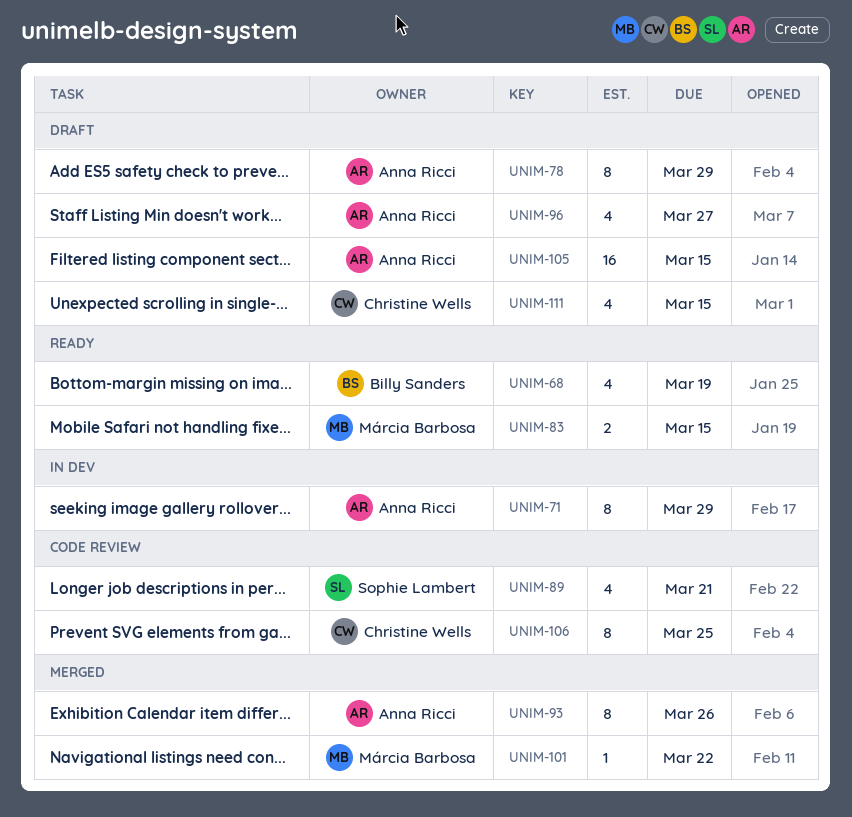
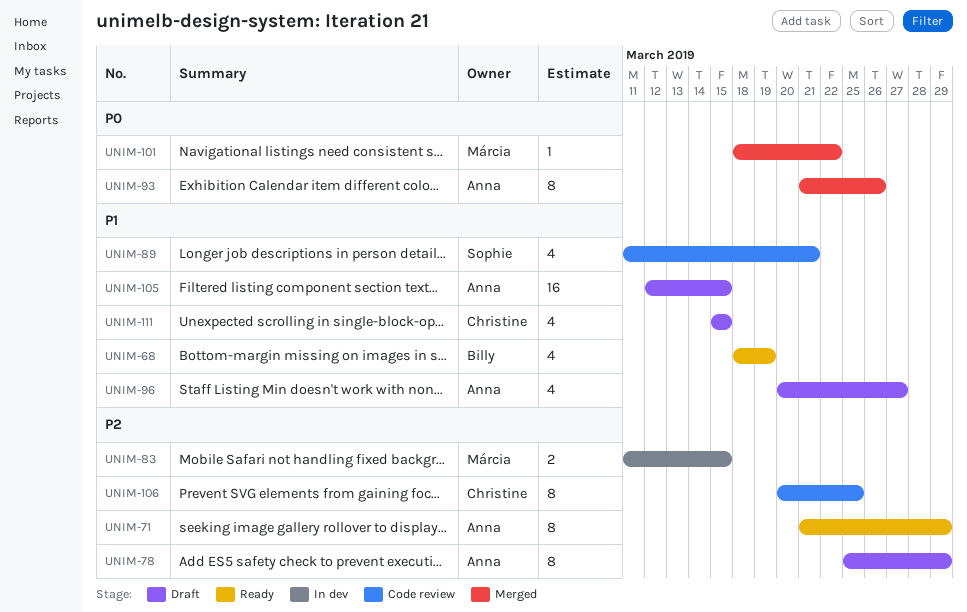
UNIM-71, status: In dev -> Ready
UNIM-83, status: Ready -> In dev

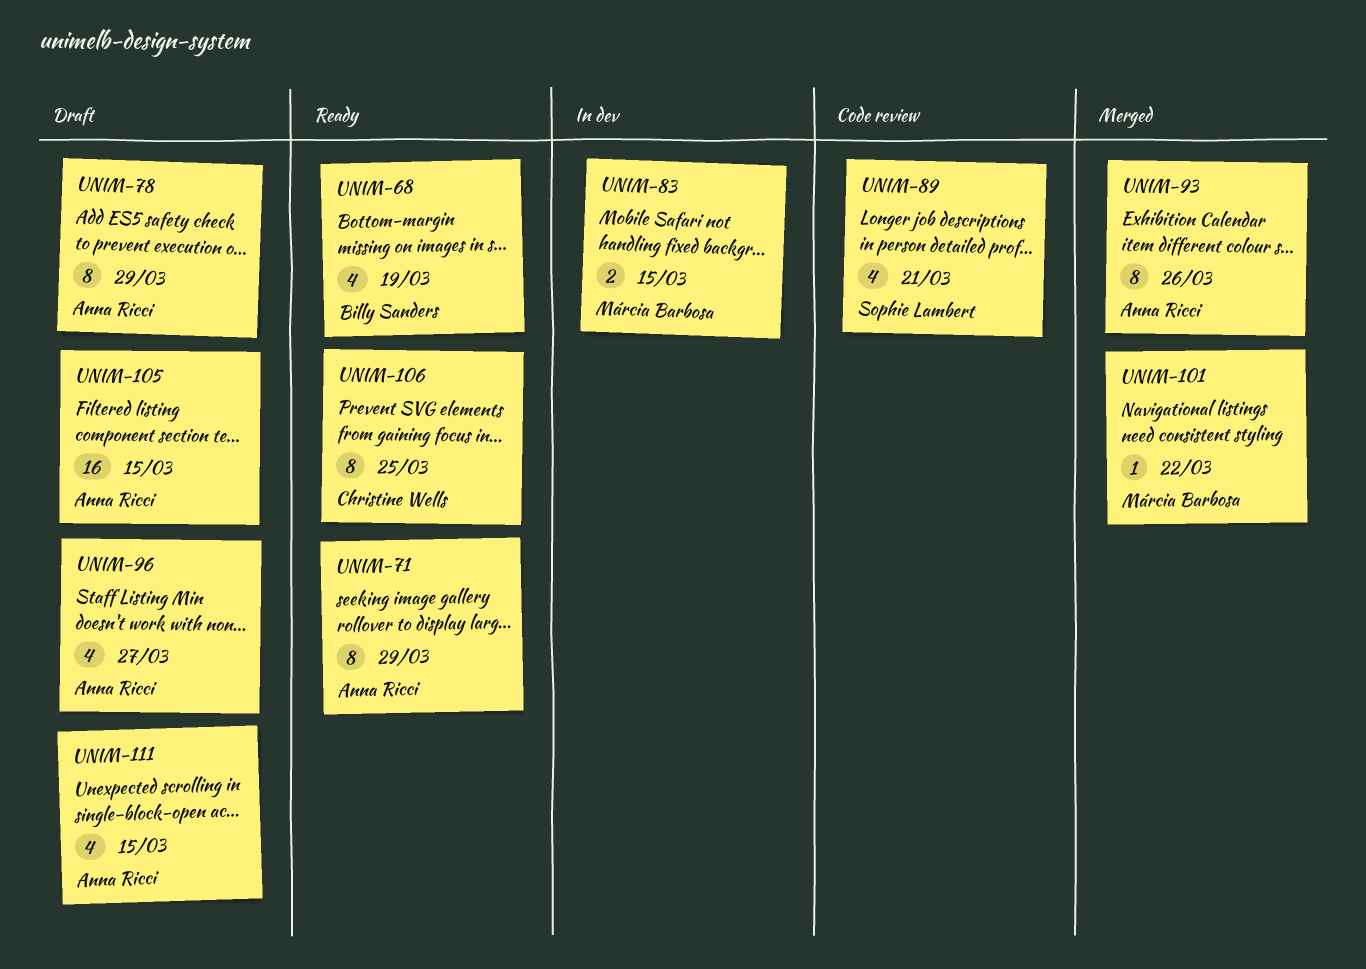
UNIM-106, status: Code review -> Ready
UNIM-111, owner: Christine Wells -> Anna Ricci

